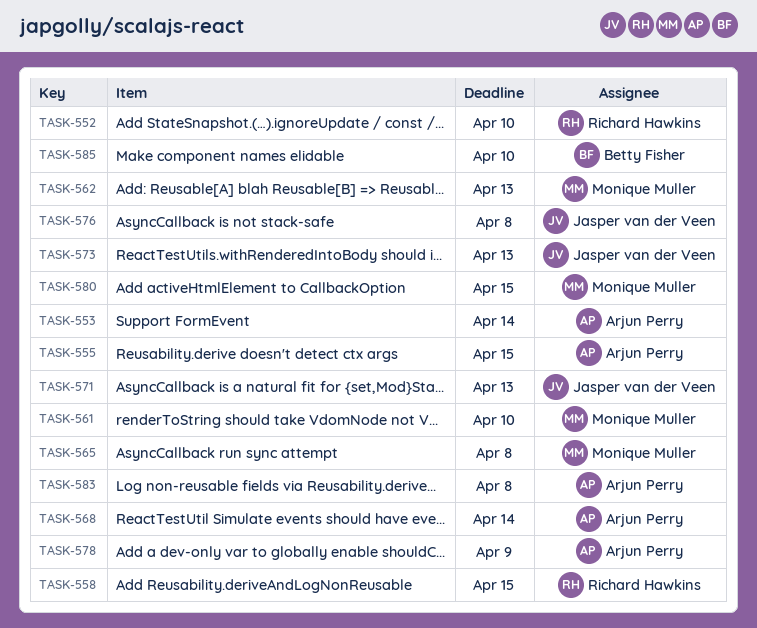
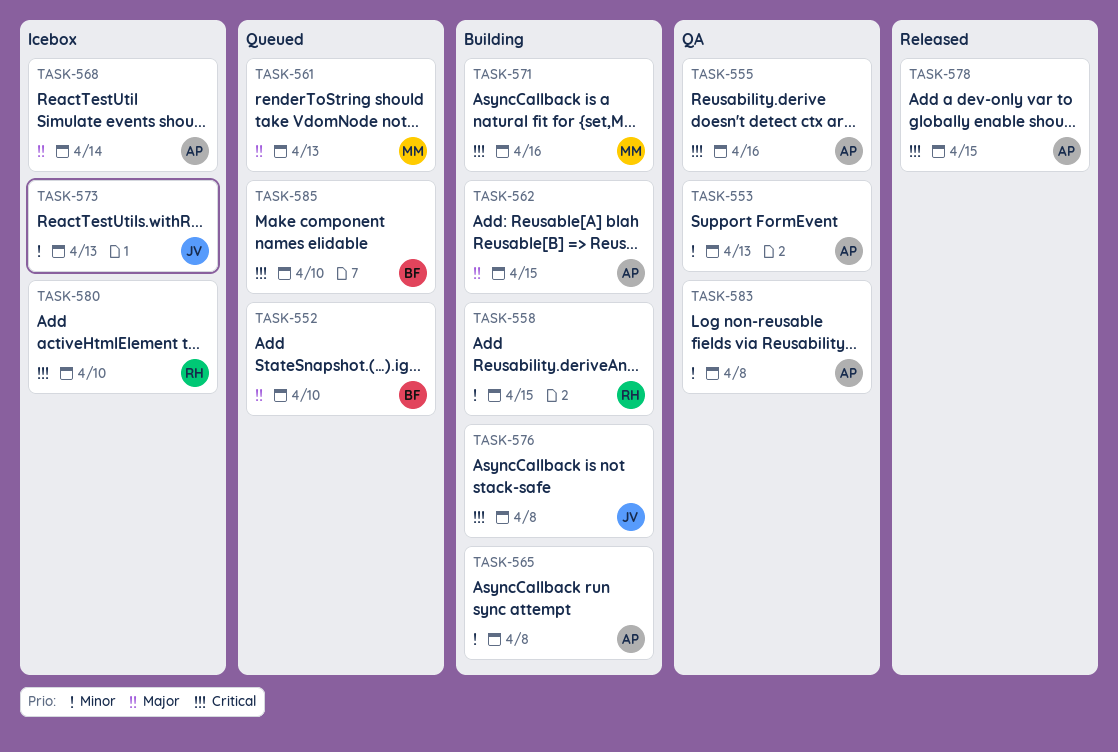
TASK-552, owner: Richard Hawkins -> Betty Fisher
TASK-553, due: Apr 14 -> Apr 13
TASK-555, due: Apr 15 -> Apr 16
TASK-561, due: Apr 10 -> Apr 13
TASK-562, owner: Monique Muller -> Arjun Perry
TASK-562, due: Apr 13 -> Apr 15
TASK-565, owner: Monique Muller -> Arjun Perry
TASK-571, owner: Jasper van der Veen -> Monique Muller
TASK-571, due: Apr 13 -> Apr 16
TASK-578, due: Apr 9 -> Apr 15
TASK-580, owner: Monique Muller -> Richard Hawkins
TASK-580, due: Apr 15 -> Apr 10

